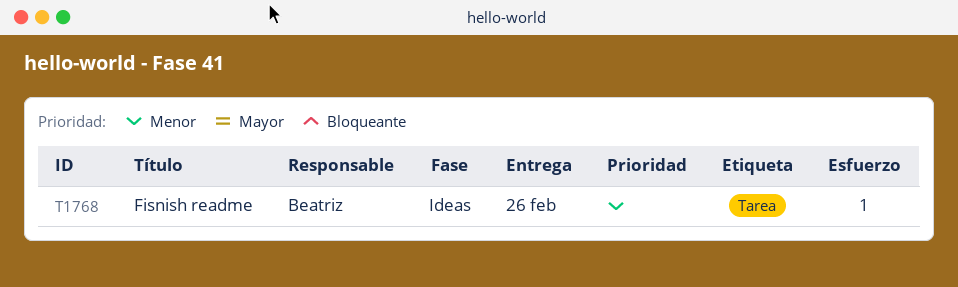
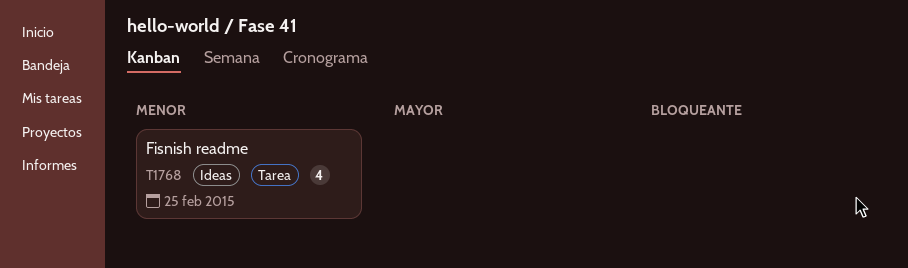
T1768, estimate: 1 -> 4
T1768, due: Feb 26 -> Feb 25

